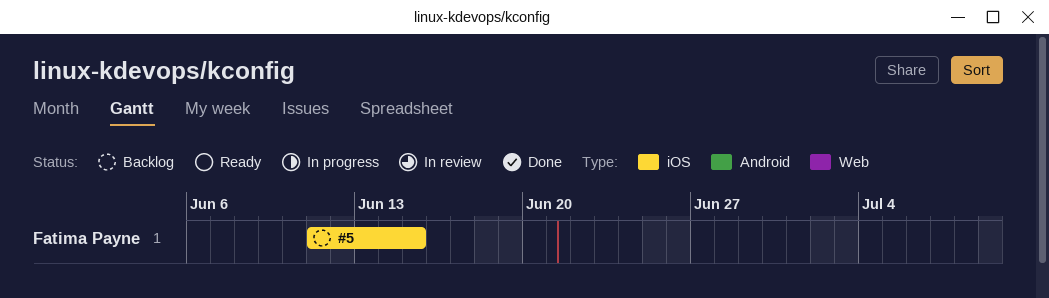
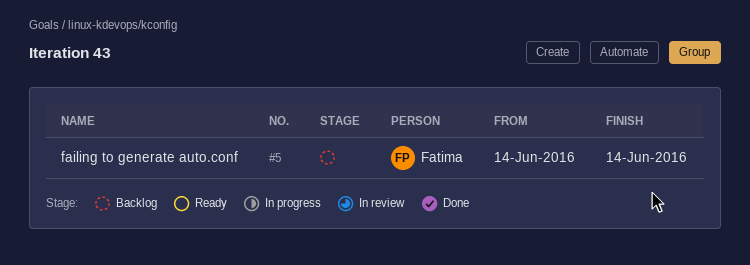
#5, start: Jun 11 -> Jun 14
#5, due: Jun 15 -> Jun 14

